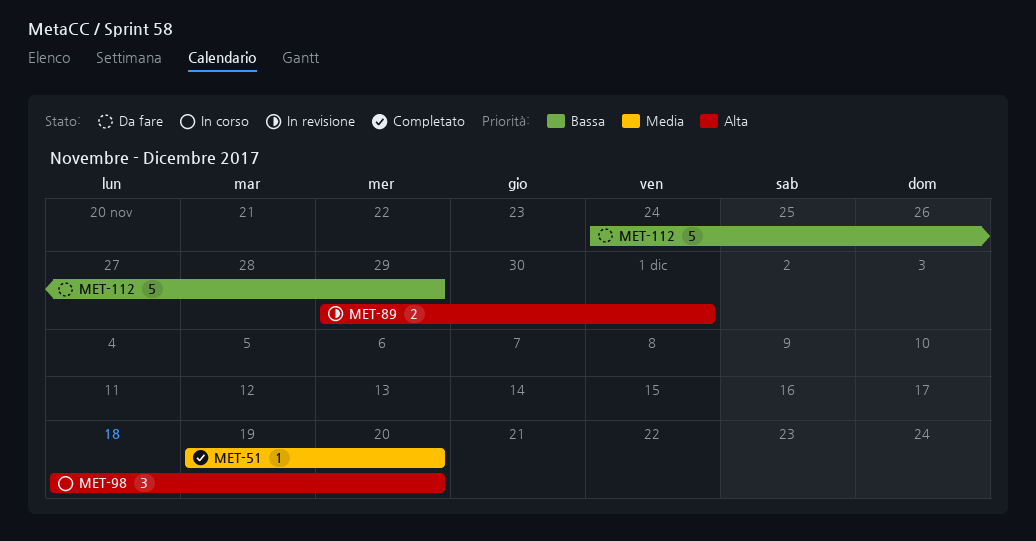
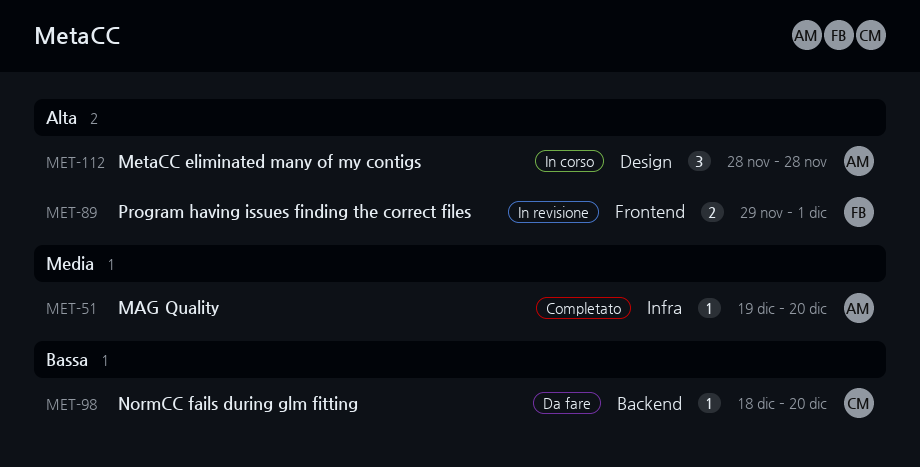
MET-98, status: In corso -> Da fare
MET-98, priority: Alta -> Bassa
MET-98, estimate: 3 -> 1
MET-112, status: Da fare -> In corso
MET-112, priority: Bassa -> Alta
MET-112, estimate: 5 -> 3
MET-112, start: Nov 24 -> Nov 28
MET-112, due: Nov 29 -> Nov 28

